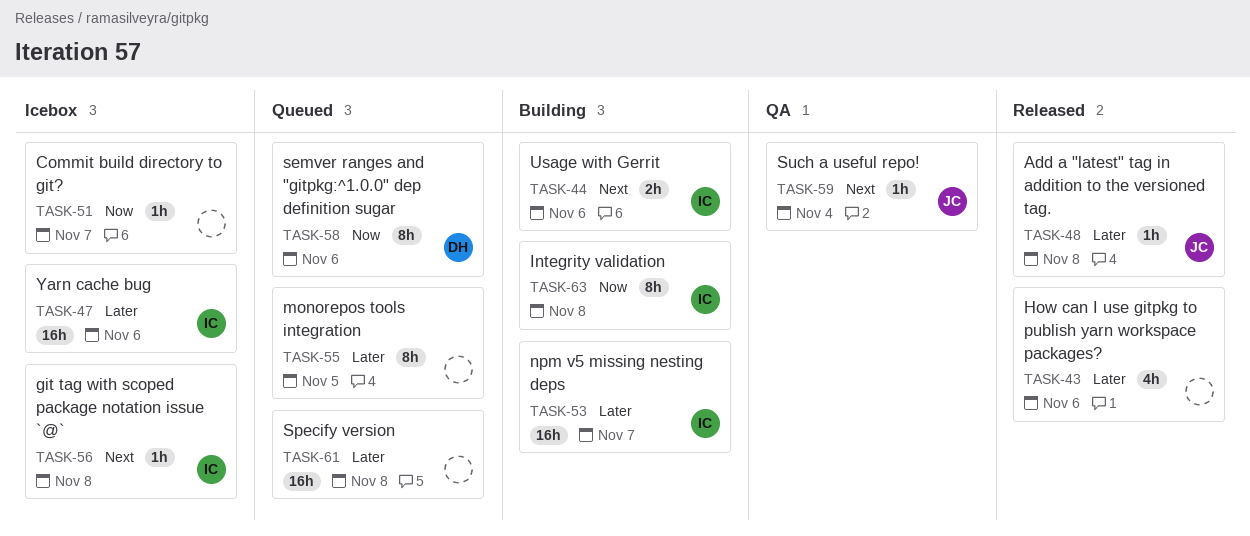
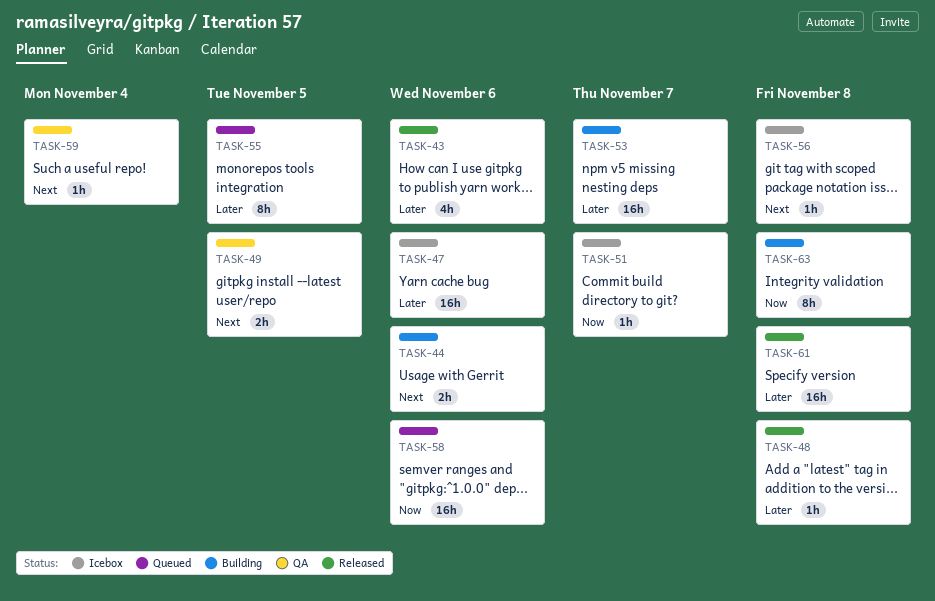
TASK-49: none -> present
TASK-58, estimate: 8h -> 16h
TASK-61, status: Queued -> Released

